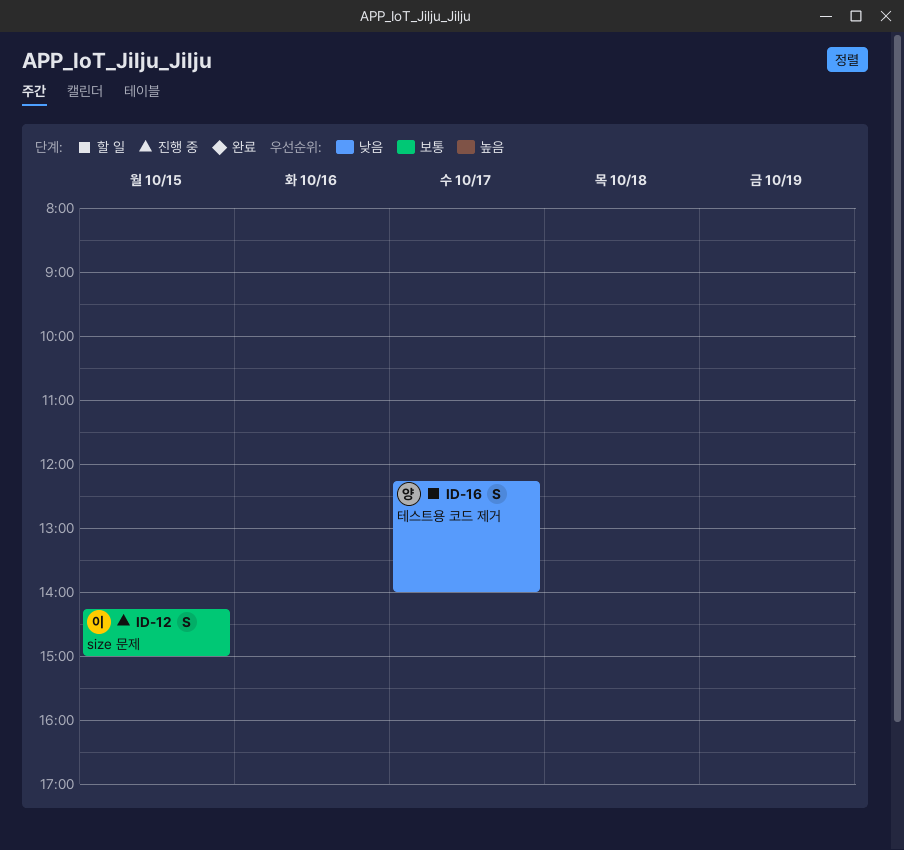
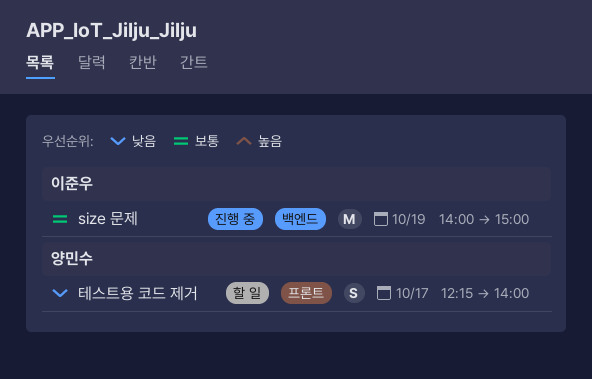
size 문제, estimate: S -> M
size 문제, day: Oct 15 -> Oct 19
size 문제, begins: 14:15 -> 14:00

